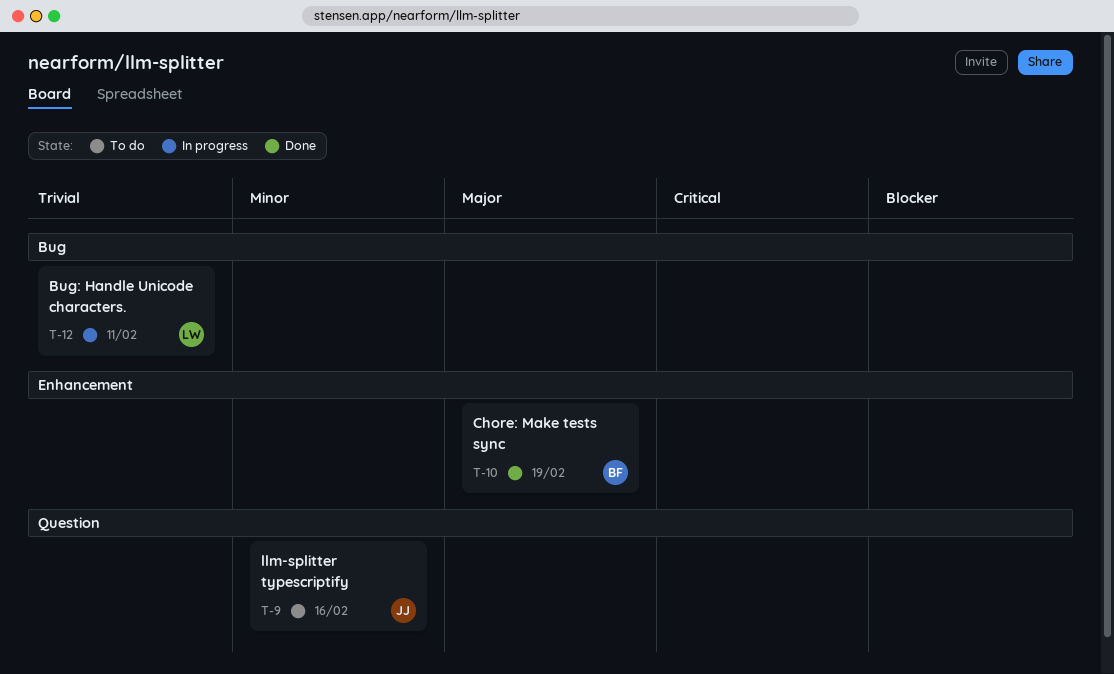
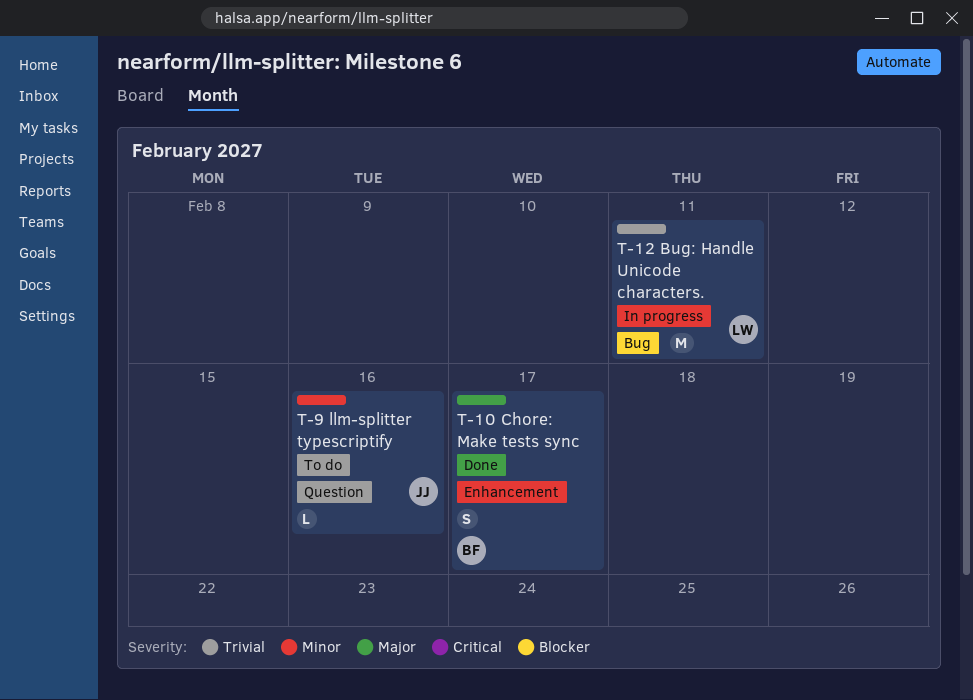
T-10, due: Feb 19 -> Feb 17

